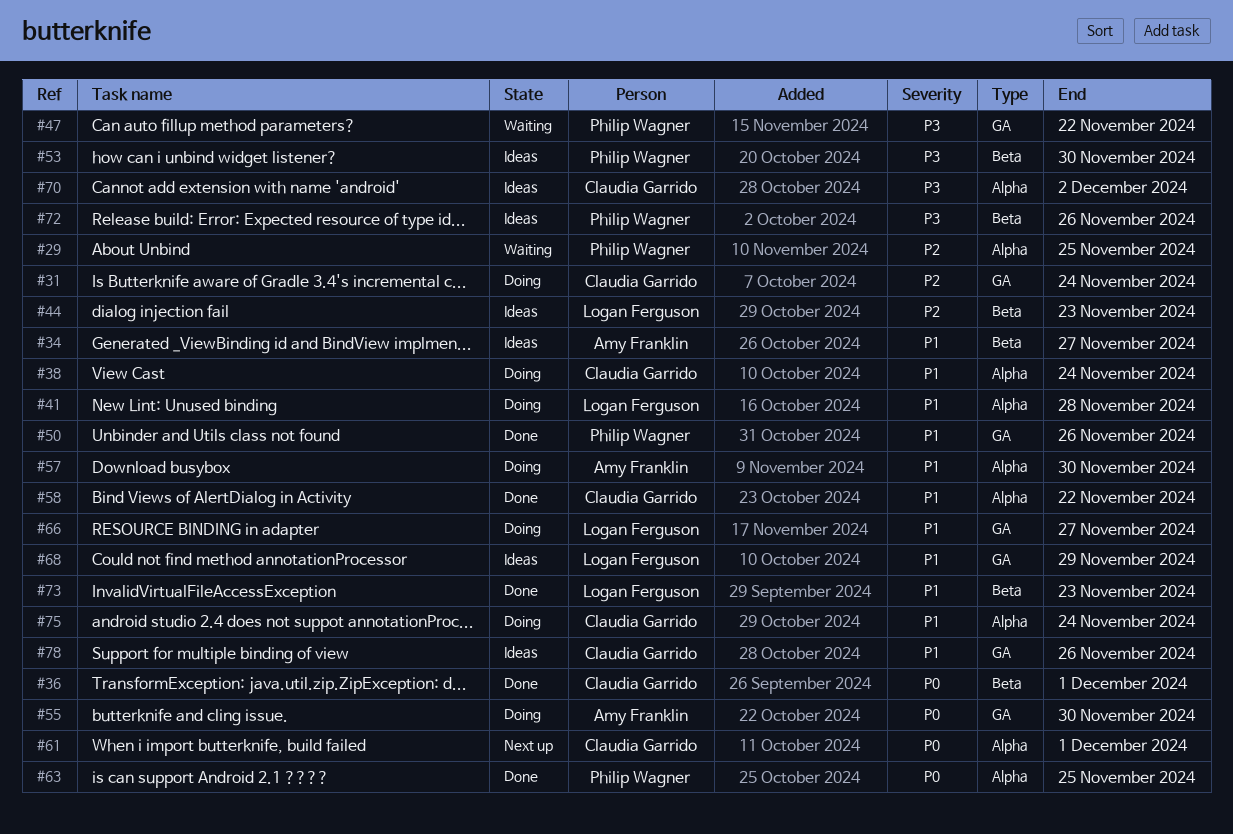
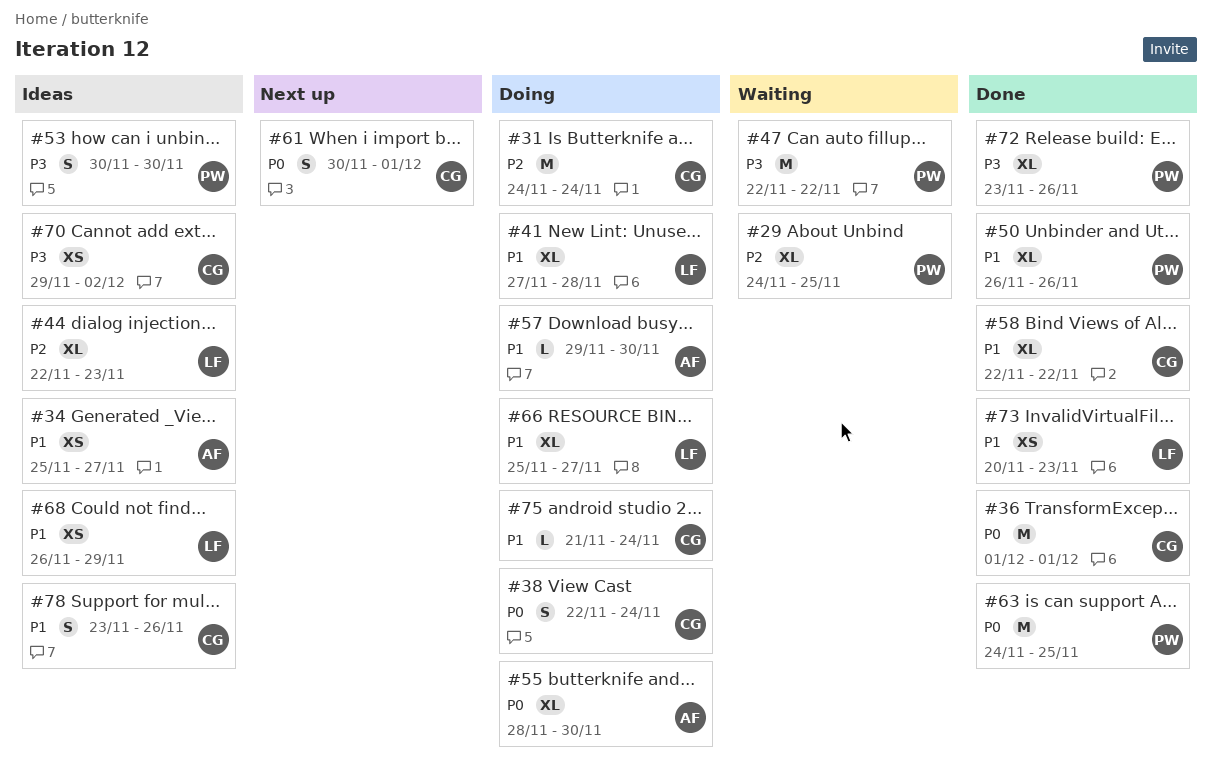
#38, priority: P1 -> P0
#72, status: Ideas -> Done

